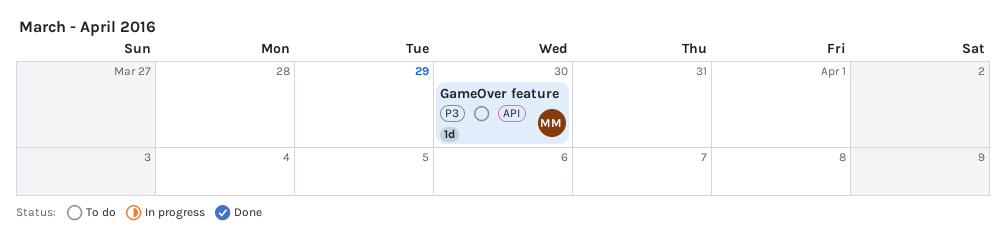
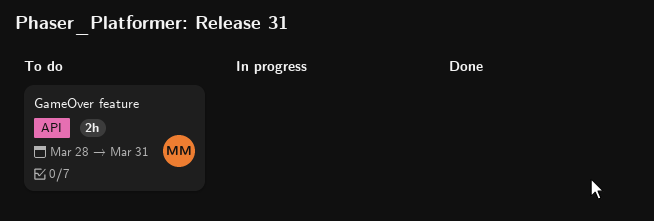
GameOver feature, estimate: 1d -> 2h
GameOver feature, due: Mar 30 -> Mar 31

